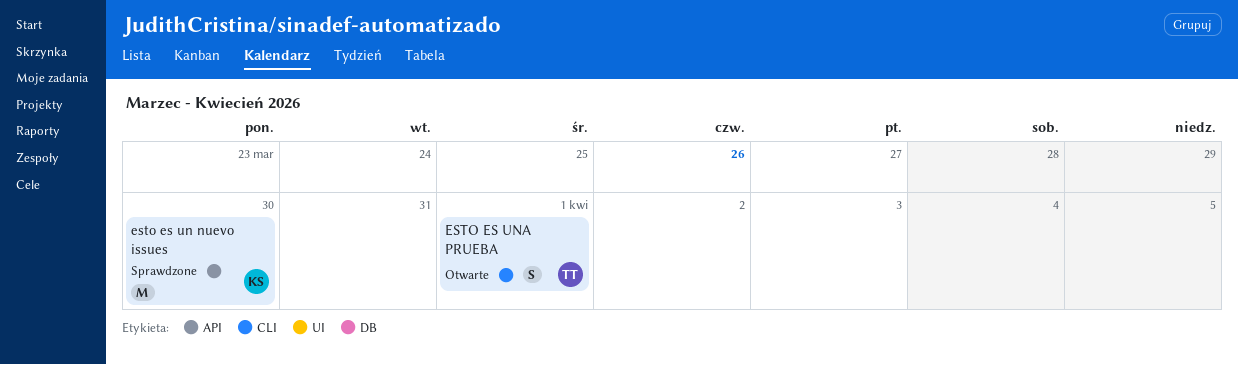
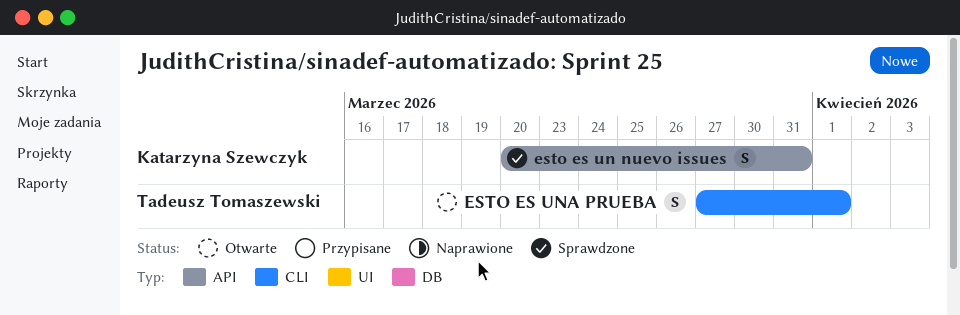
esto es un nuevo issues, estimate: M -> S
esto es un nuevo issues, due: Mar 30 -> Mar 31

